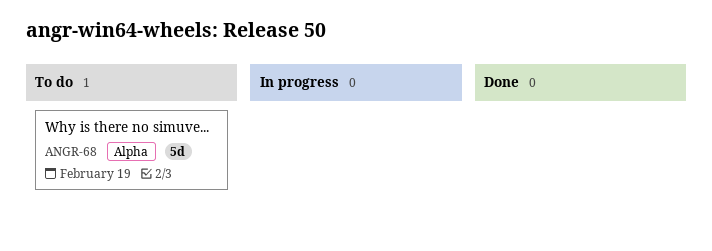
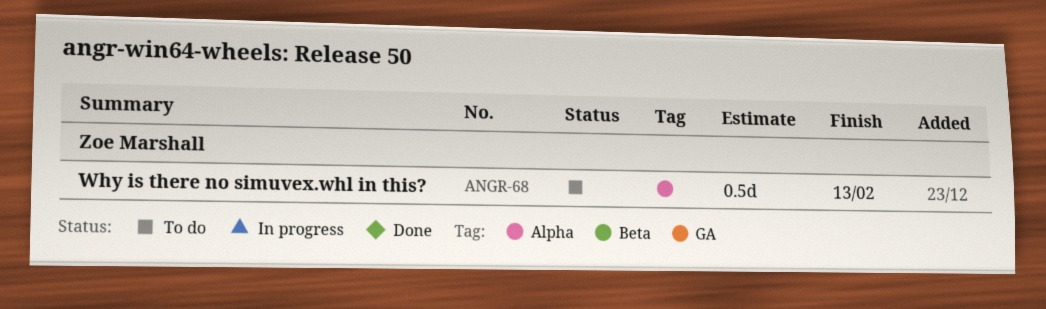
ANGR-68, estimate: 5d -> 0.5d
ANGR-68, due: Feb 19 -> Feb 13

